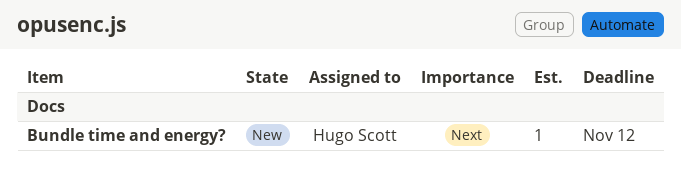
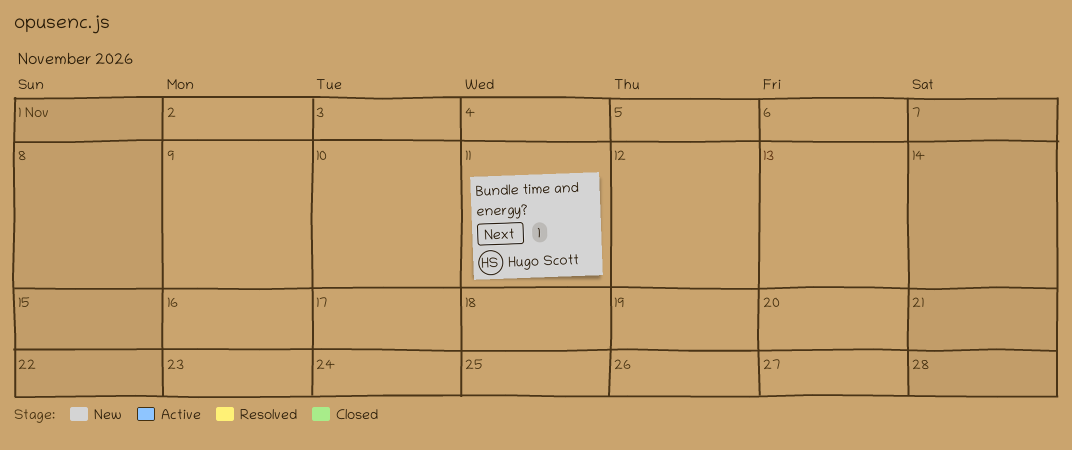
Bundle time and energy?, due: Nov 12 -> Nov 11

